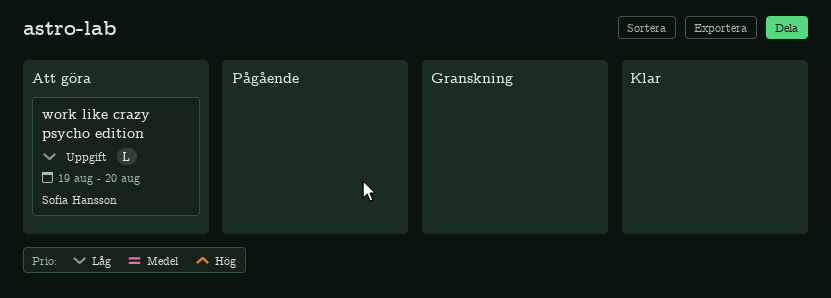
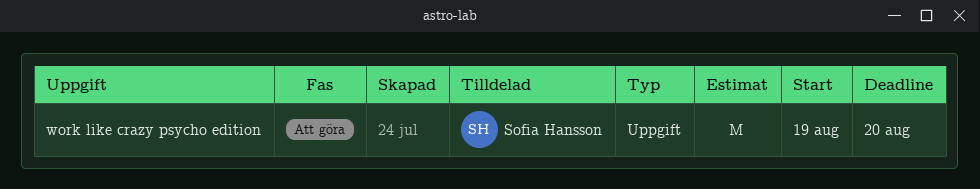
work like crazy psycho edition, estimate: L -> M

